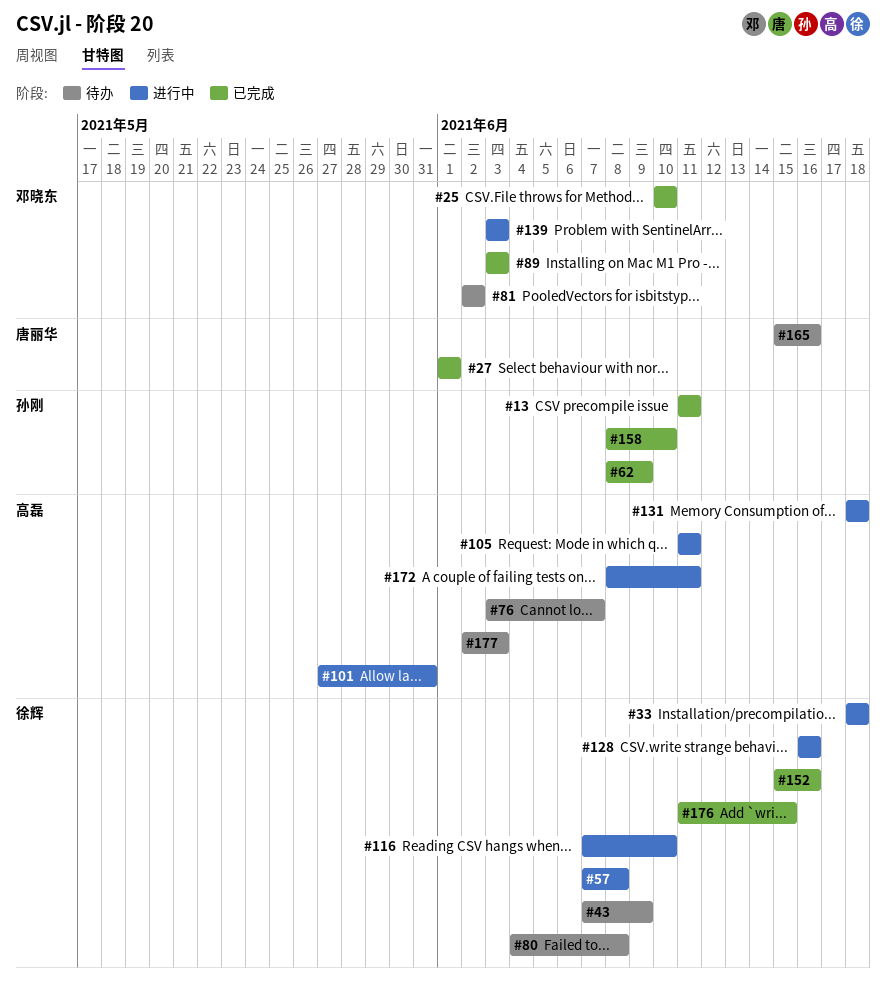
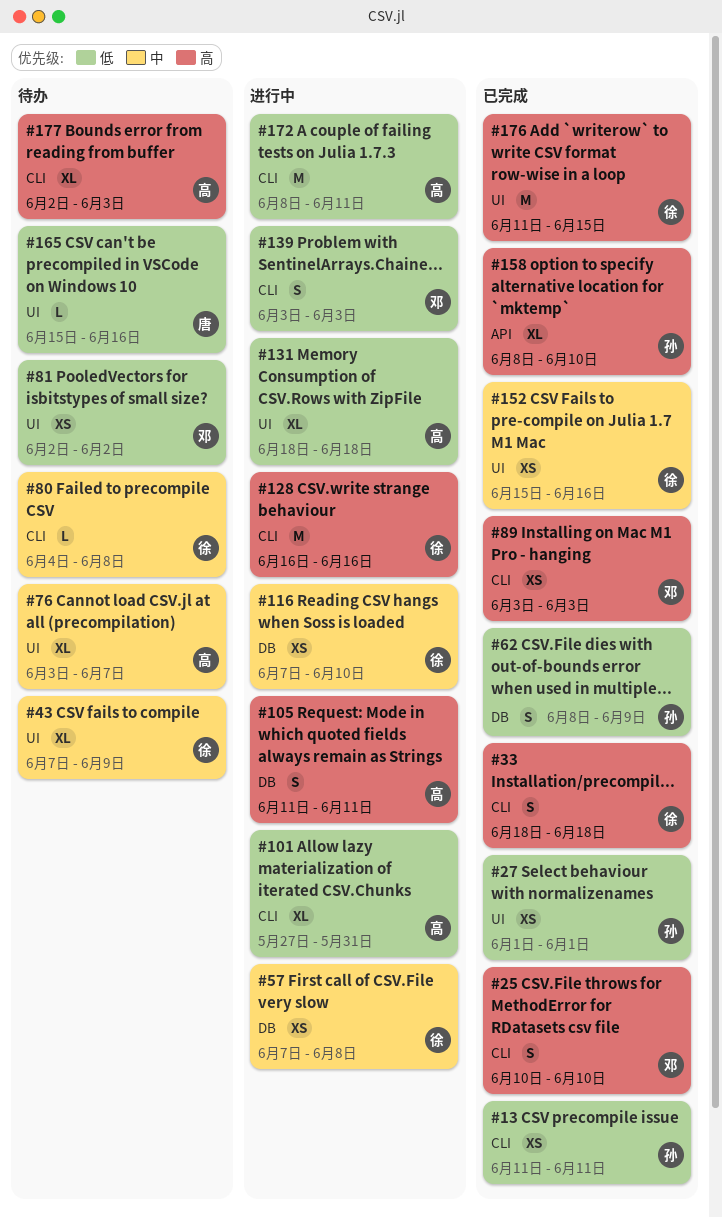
#27, owner: 唐丽华 -> 孙刚
#33, status: 进行中 -> 已完成

